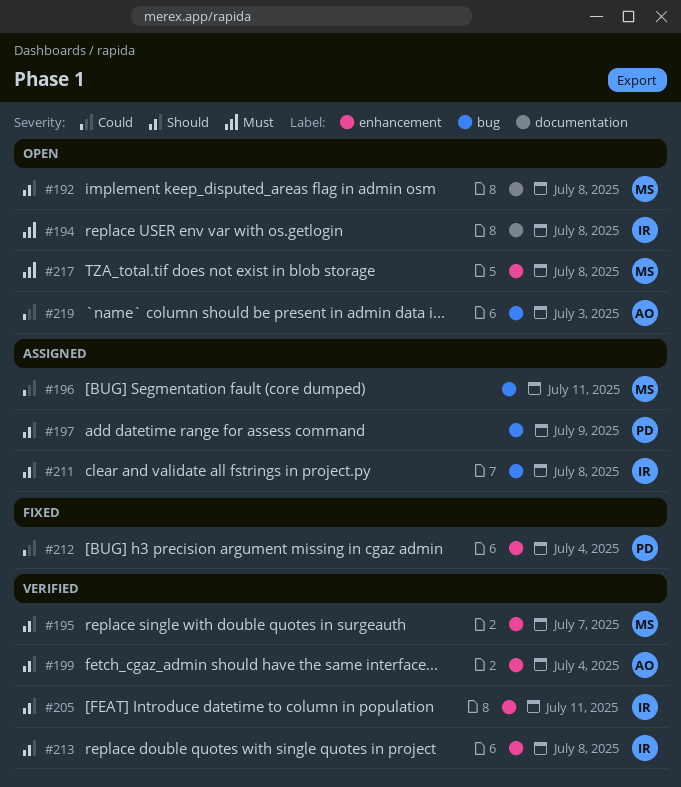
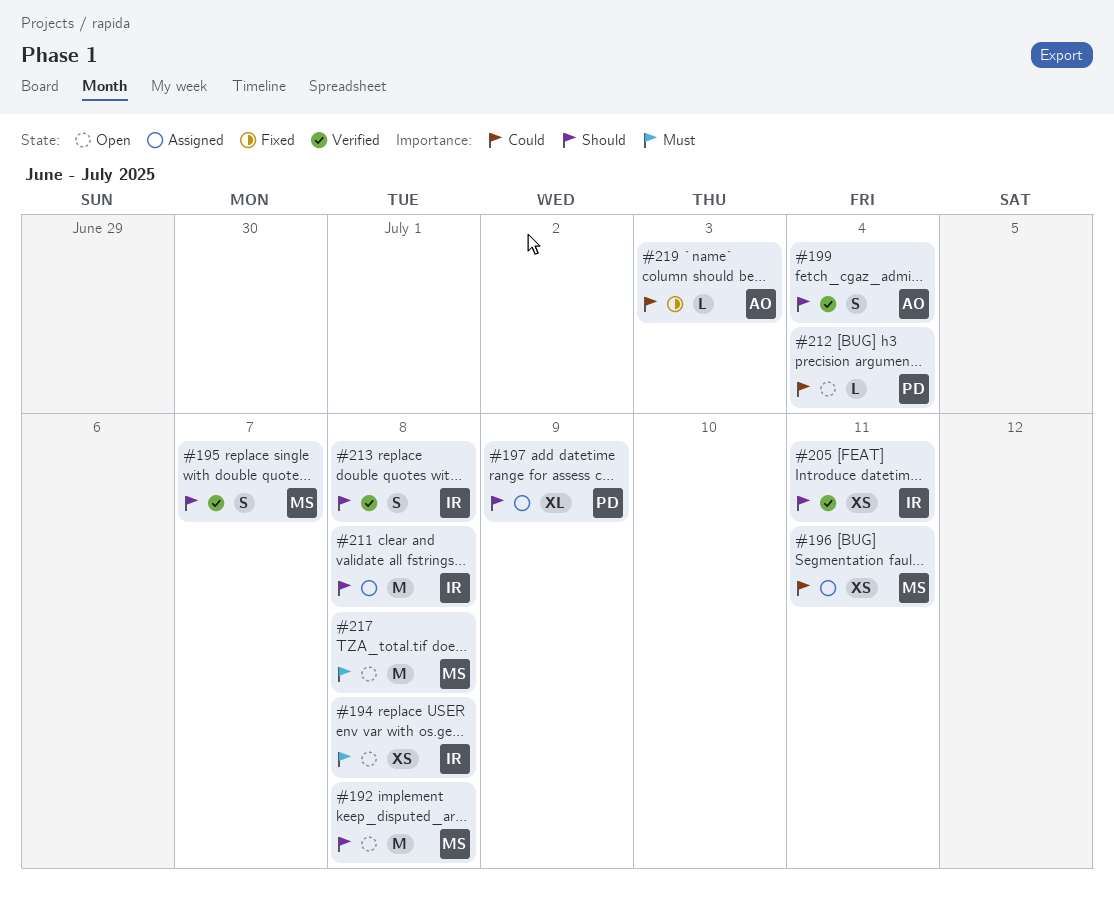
#212, status: Fixed -> Open
#219, status: Open -> Fixed

